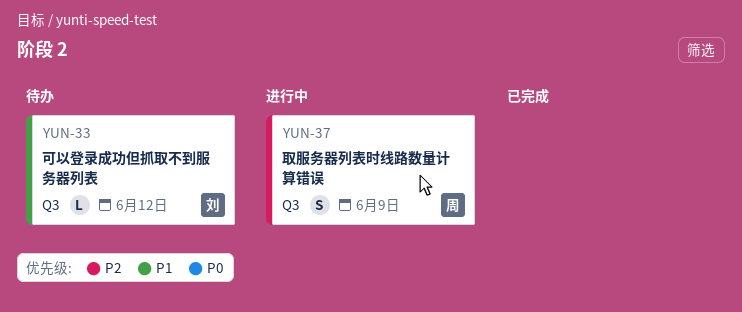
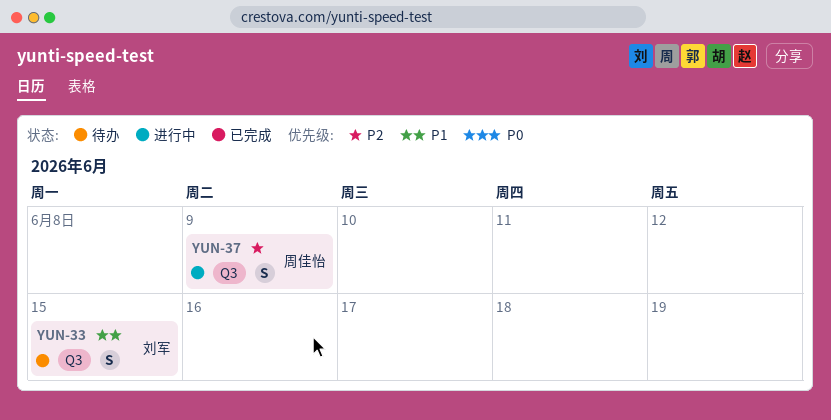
YUN-33, estimate: L -> S
YUN-33, due: Jun 12 -> Jun 15

